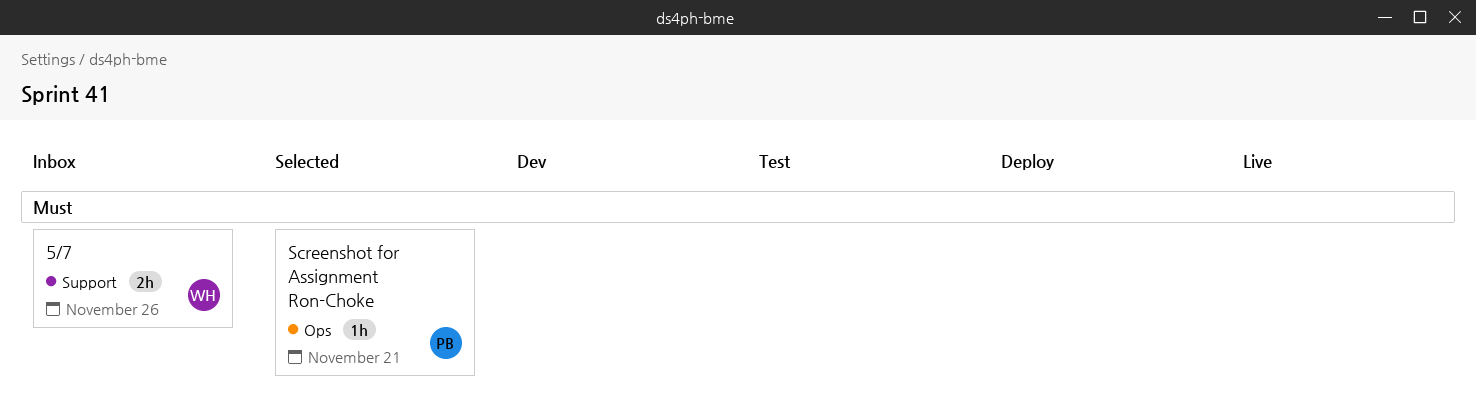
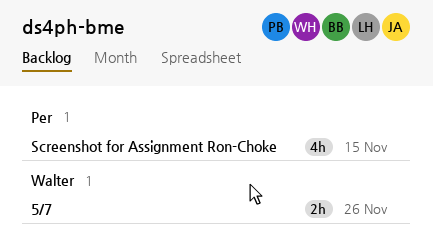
Screenshot for Assignment Ron-Choke, estimate: 1h -> 4h
Screenshot for Assignment Ron-Choke, due: Nov 21 -> Nov 15

